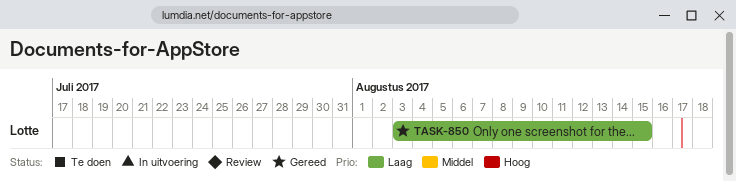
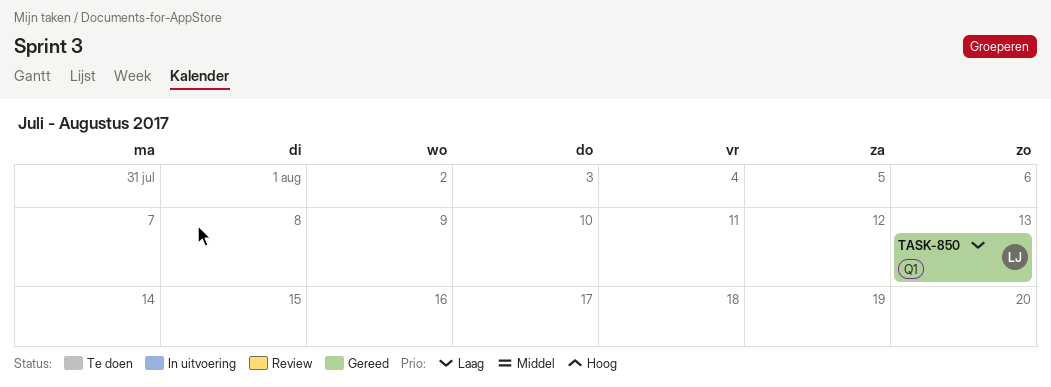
TASK-850, due: Aug 15 -> Aug 13

